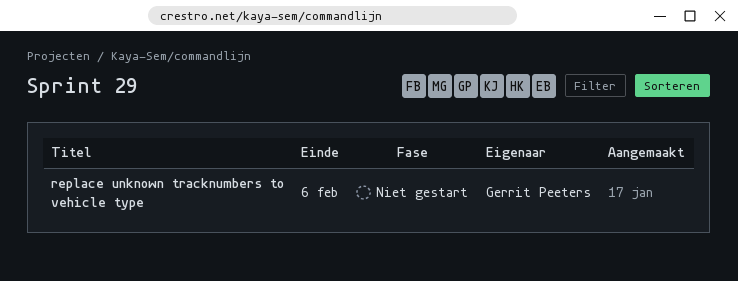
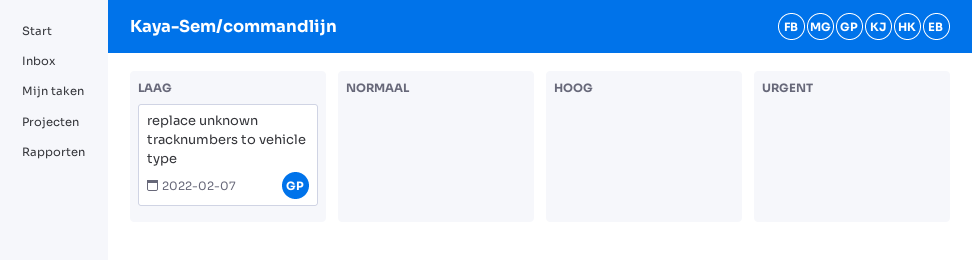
replace unknown tracknumbers to vehicle type, due: Feb 6 -> Feb 7

